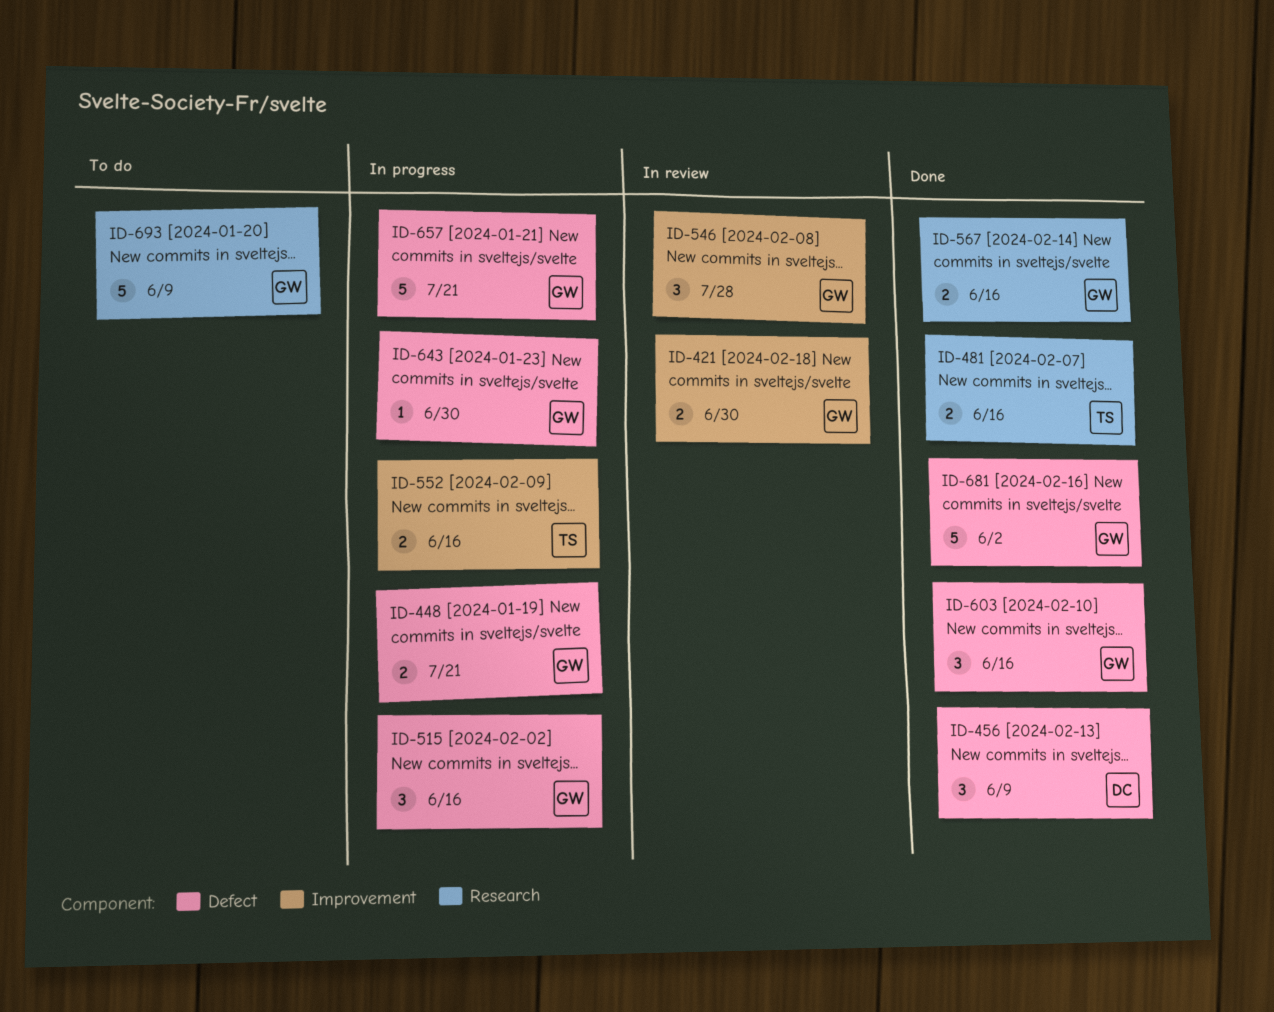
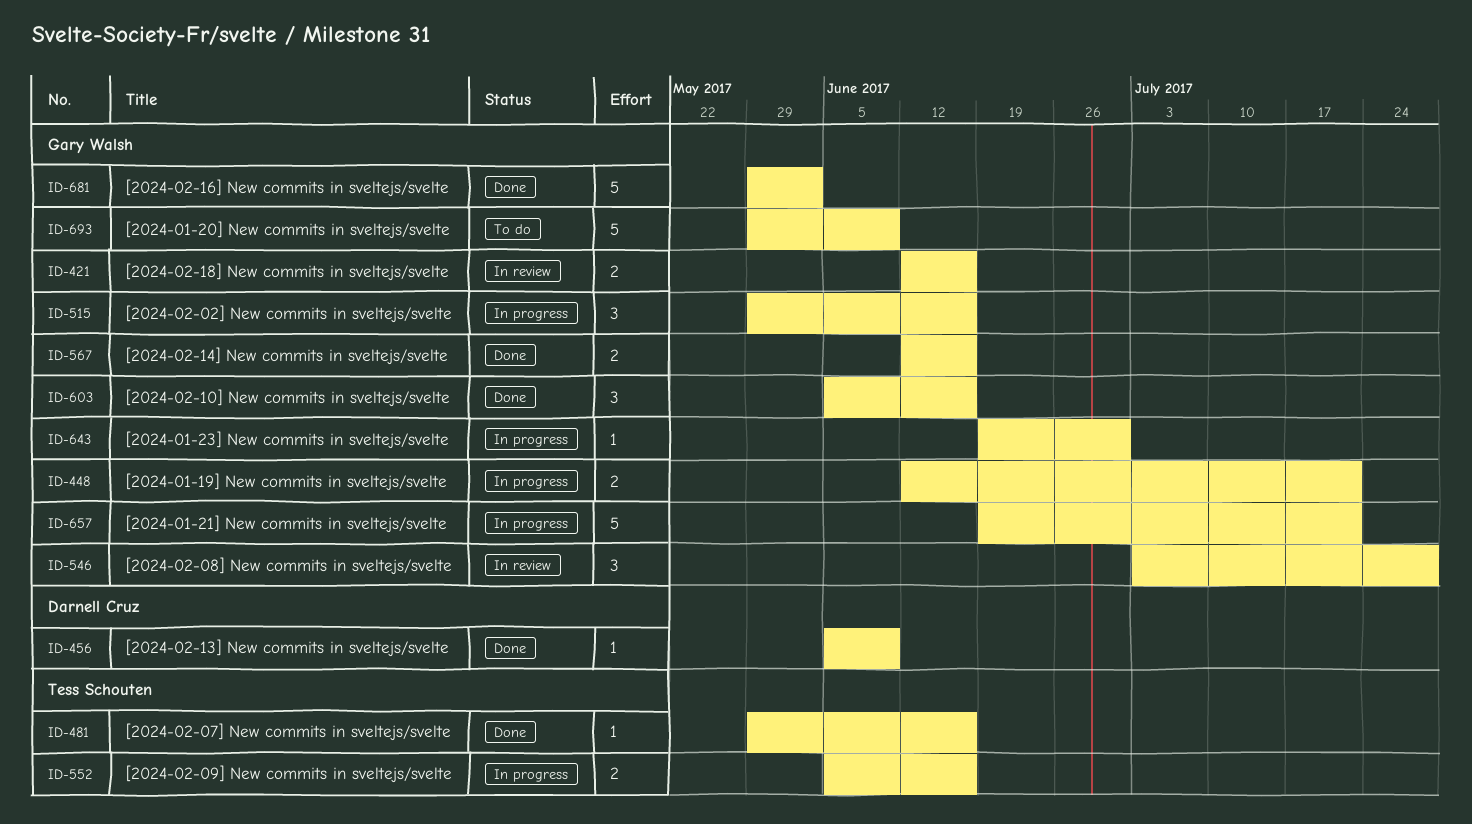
ID-421, due: Jun 30 -> Jun 16
ID-456, estimate: 3 -> 1
ID-481, estimate: 2 -> 1

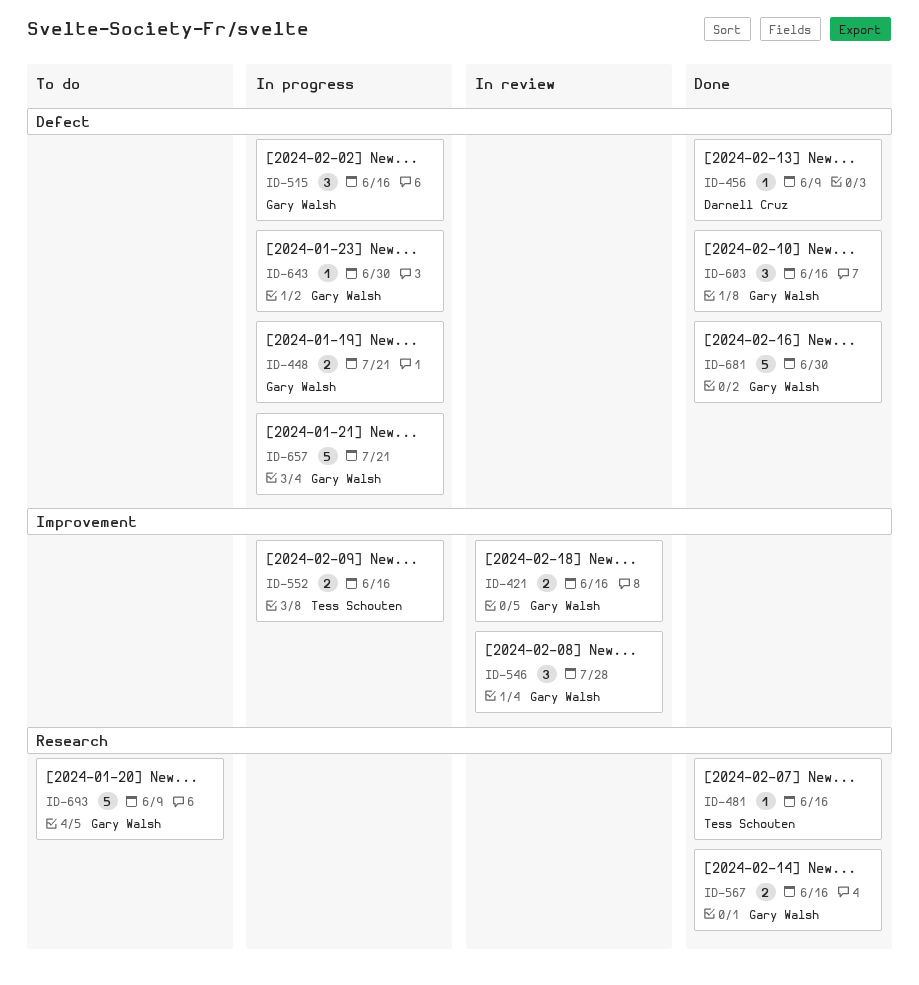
ID-681, due: Jun 2 -> Jun 30

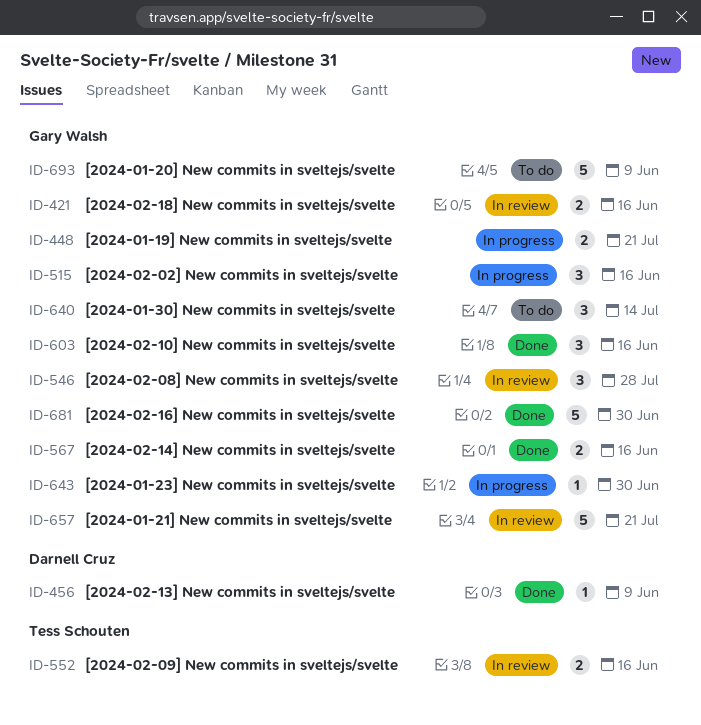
ID-481: present -> none
ID-552, status: In progress -> In review
ID-640: none -> present
ID-657, status: In progress -> In review

